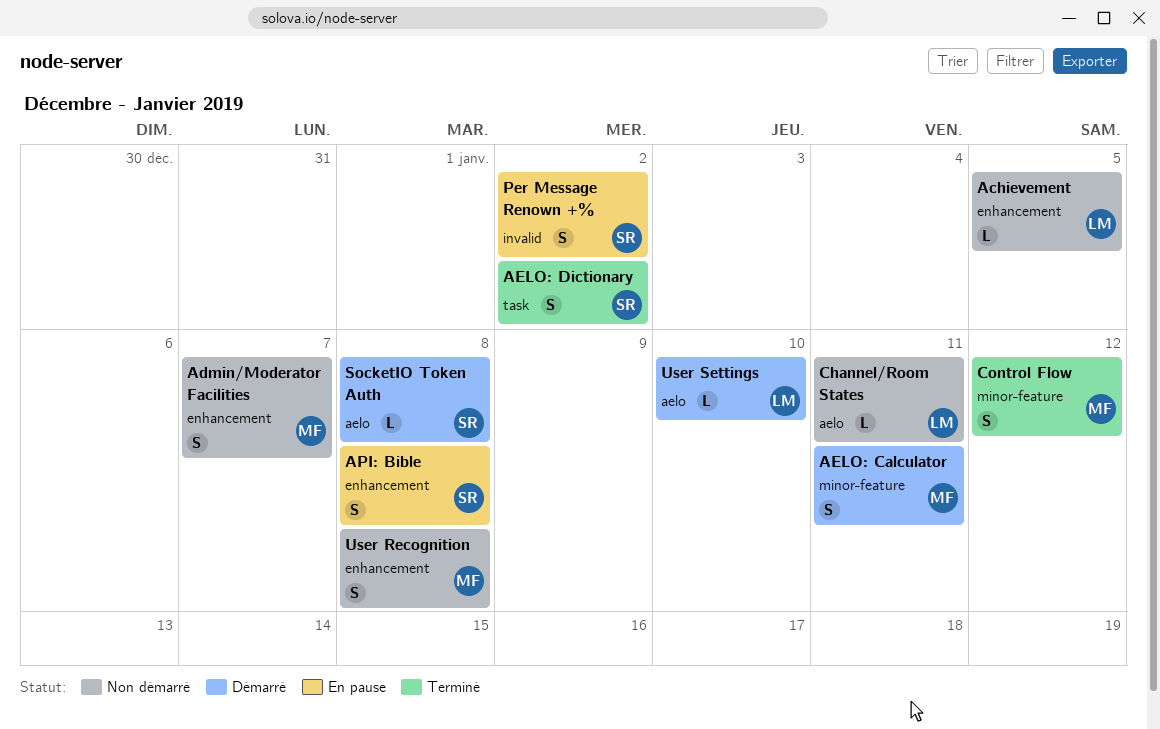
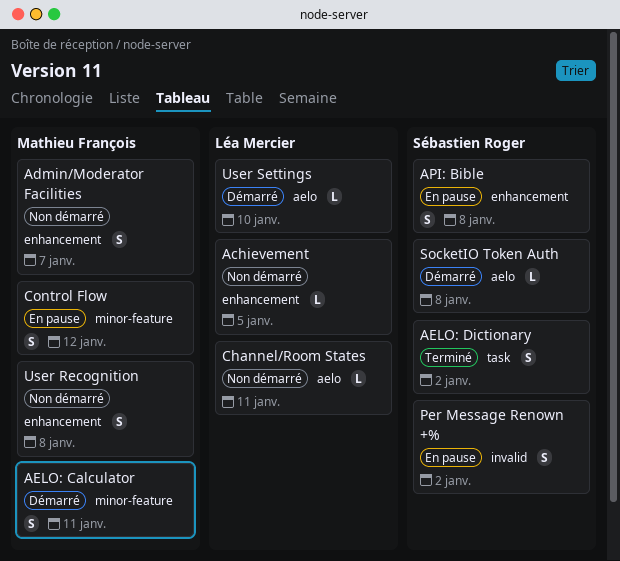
Control Flow, status: Terminé -> En pause

